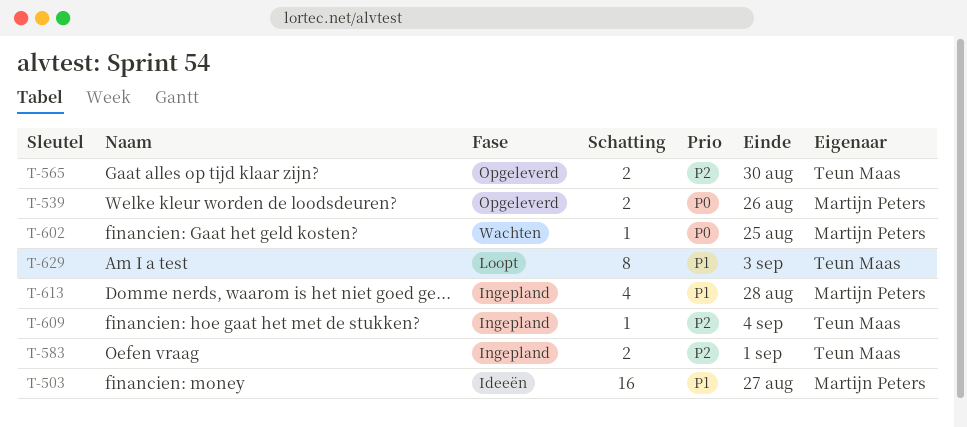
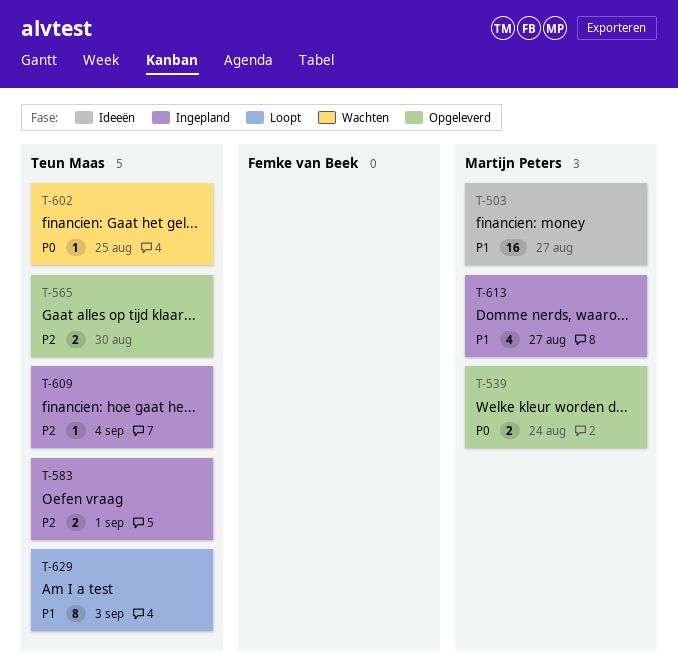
T-539, due: Aug 26 -> Aug 24
T-602, owner: Martijn Peters -> Teun Maas
T-613, due: Aug 28 -> Aug 27

